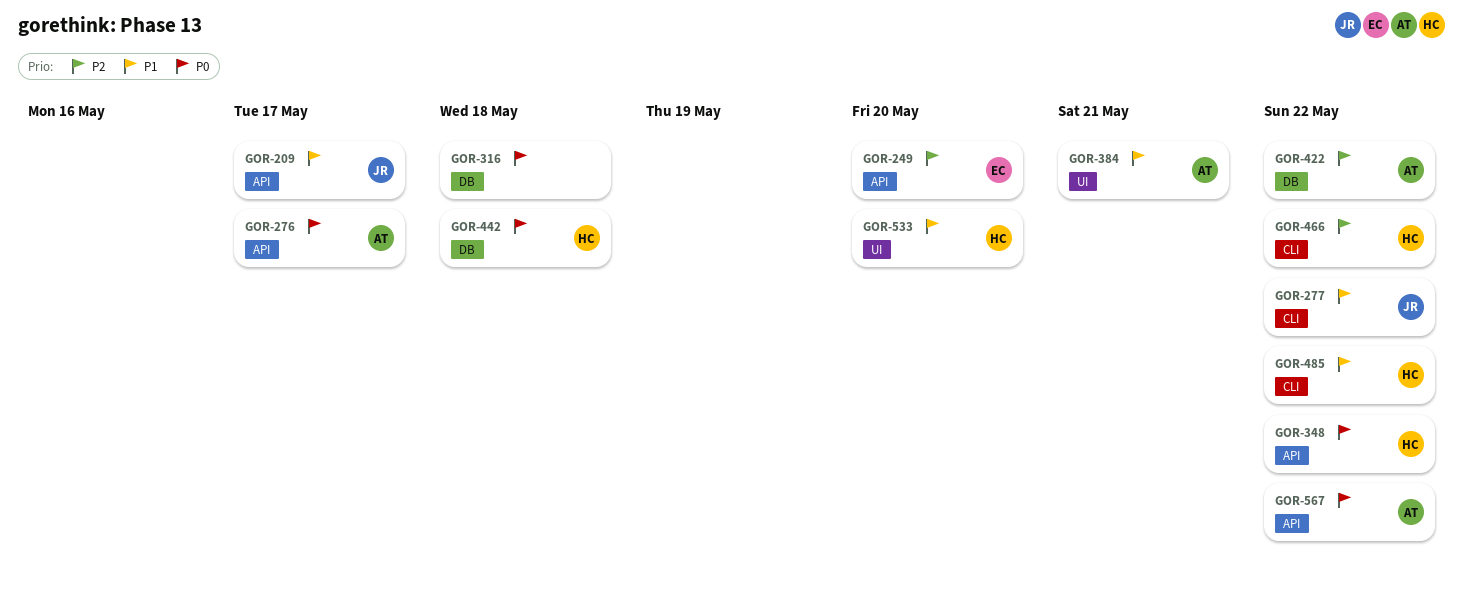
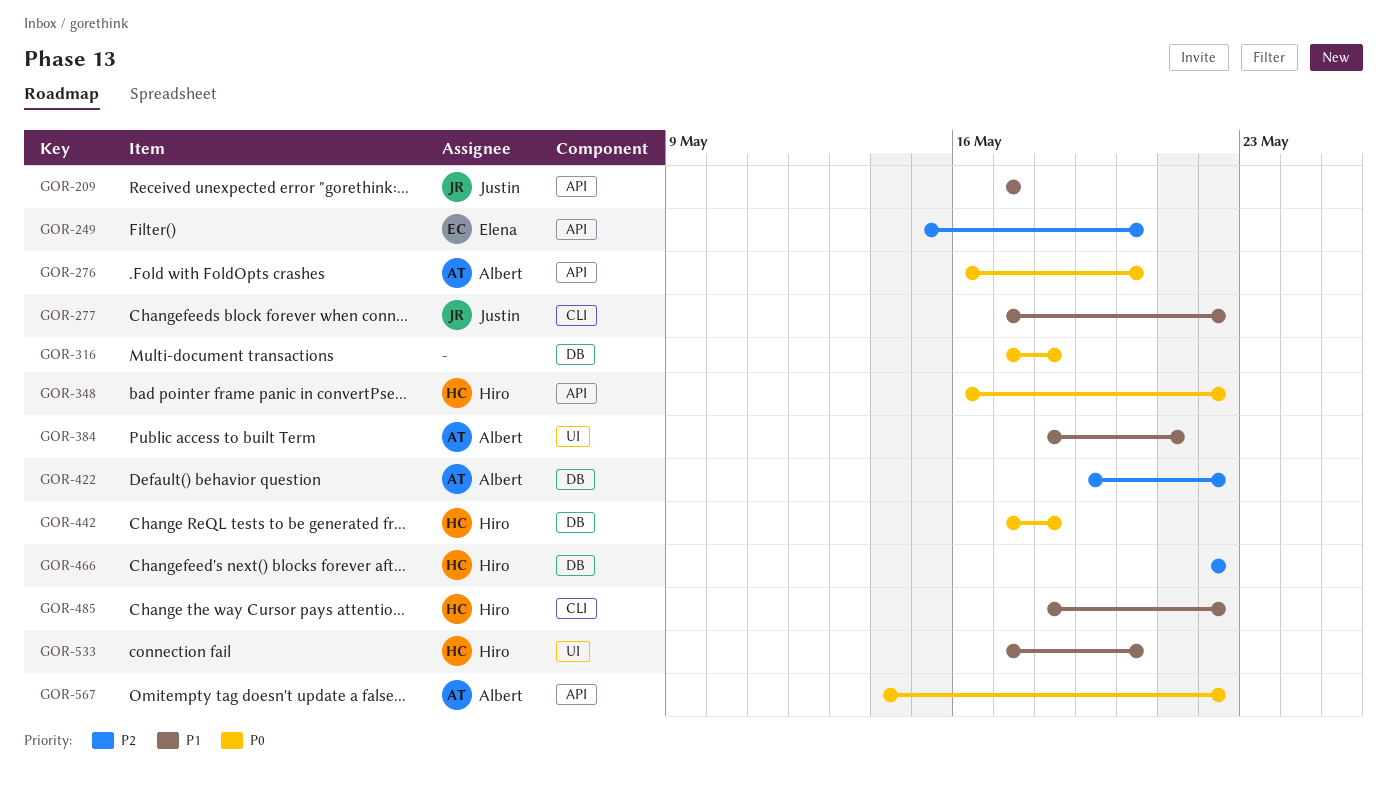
GOR-276, due: May 17 -> May 20
GOR-466, label: CLI -> DB

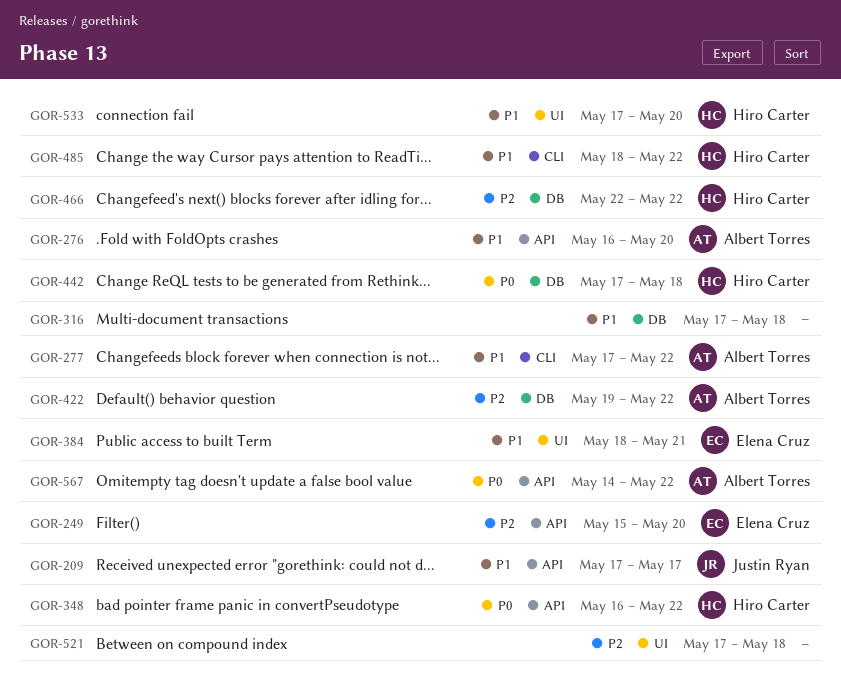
GOR-276, priority: P0 -> P1
GOR-277, owner: Justin Ryan -> Albert Torres
GOR-316, priority: P0 -> P1
GOR-384, owner: Albert Torres -> Elena Cruz
GOR-521: none -> present

